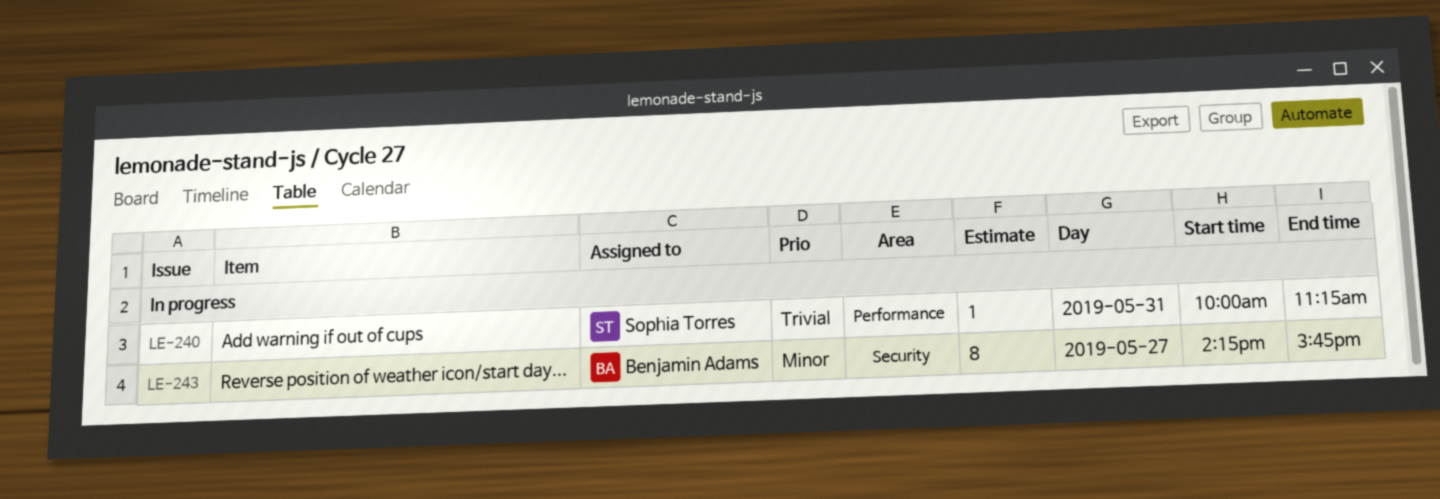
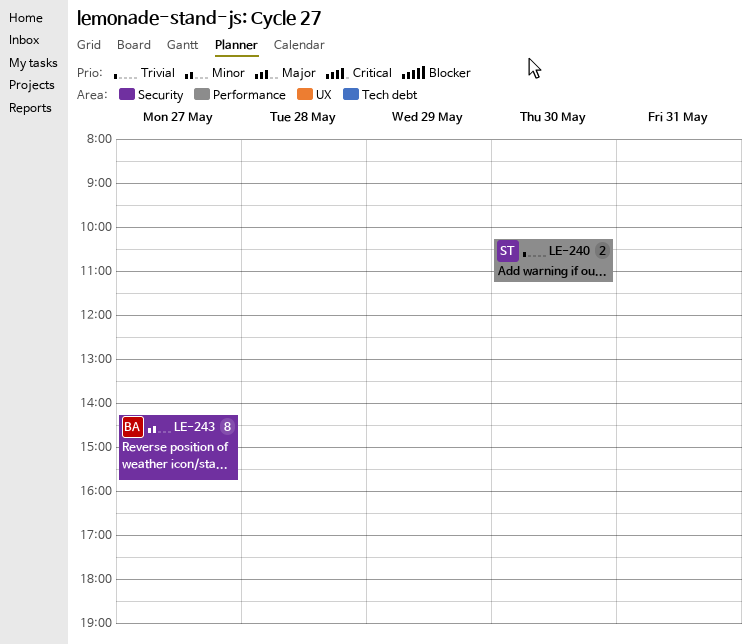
LE-240, estimate: 1 -> 2
LE-240, day: May 31 -> May 30
LE-240, begins: 10:00 -> 10:15

